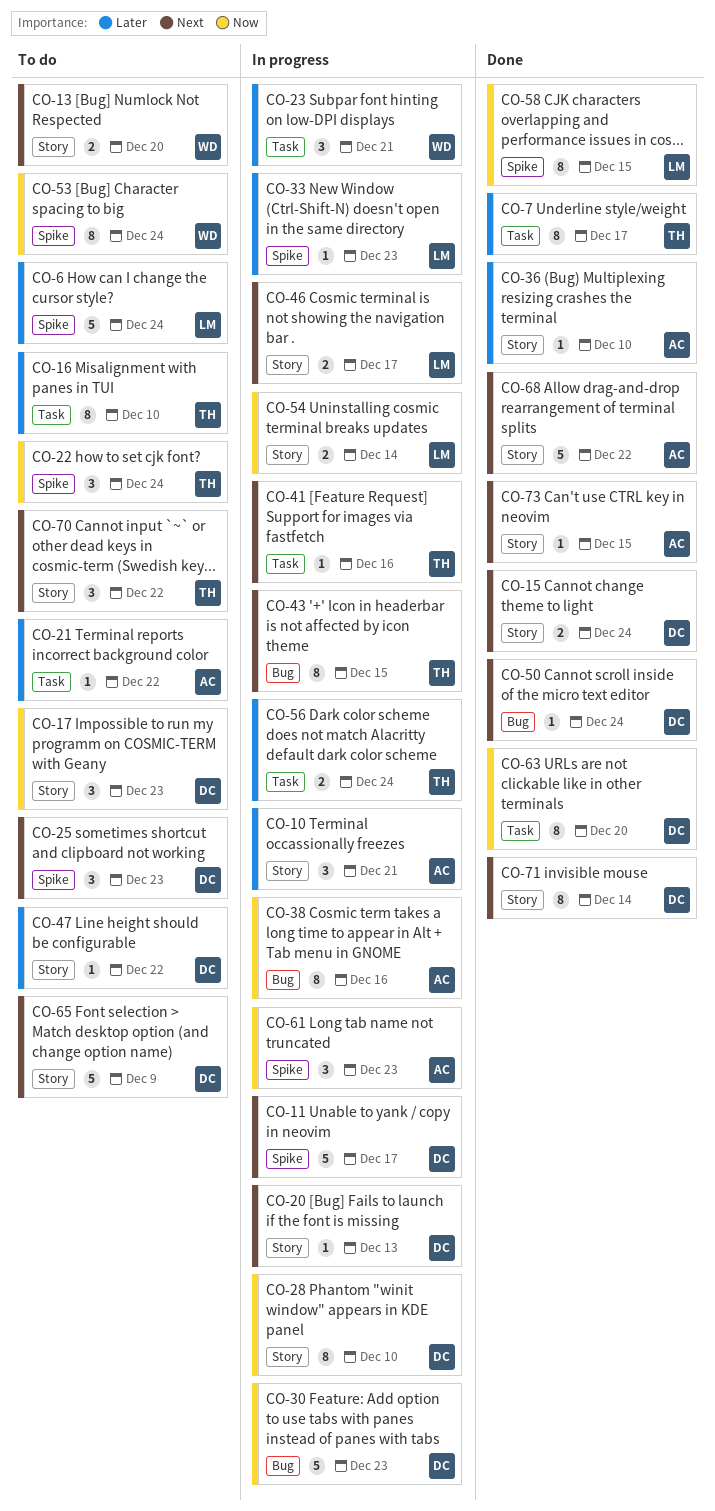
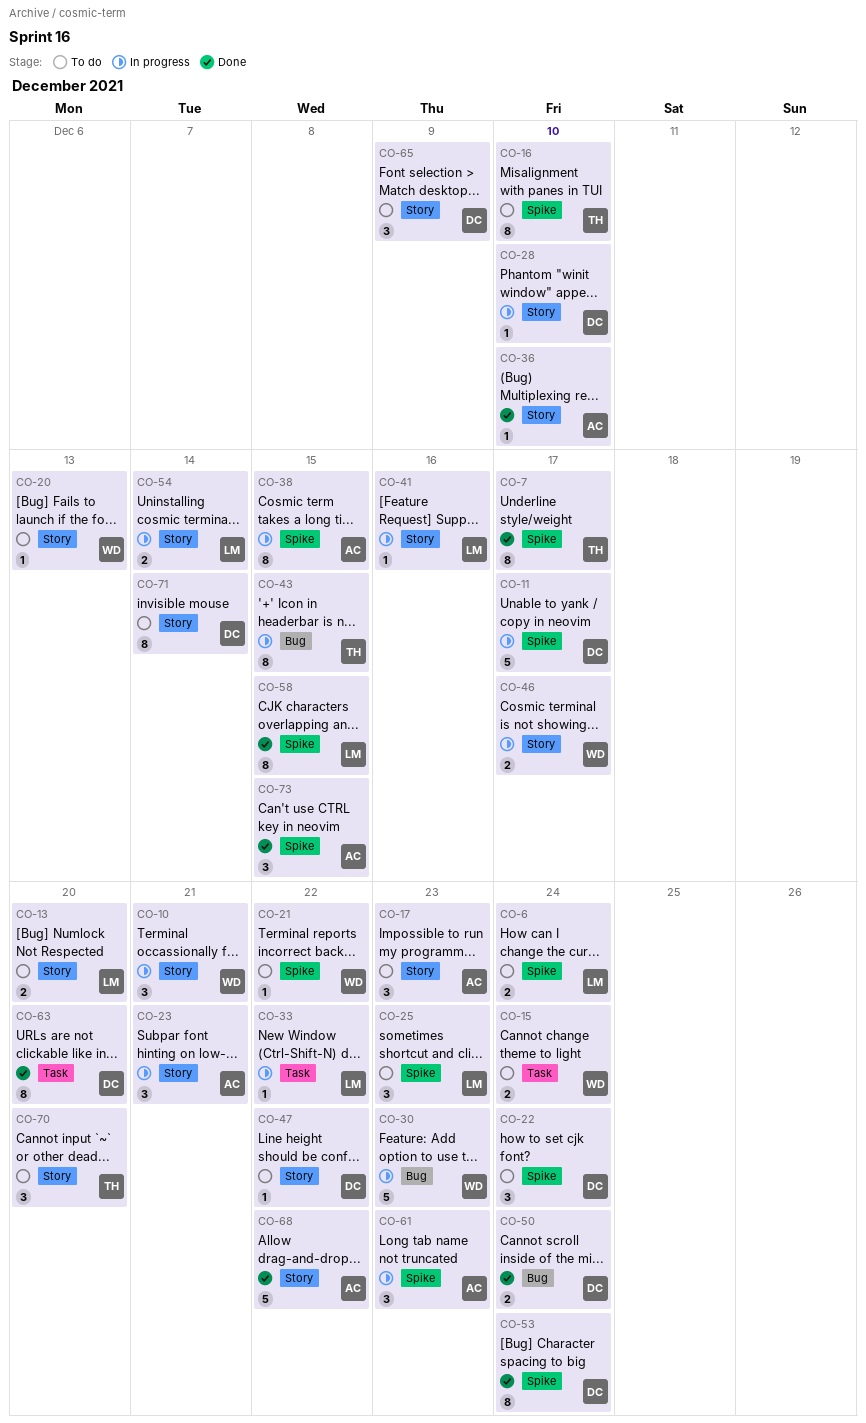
CO-6, estimate: 5 -> 2
CO-7, label: Task -> Spike
CO-10, owner: AC -> WD
CO-13, owner: WD -> LM
CO-15, status: Done -> To do
CO-15, owner: DC -> WD
CO-15, label: Story -> Task
CO-16, label: Task -> Spike
CO-17, owner: DC -> AC
CO-20, status: In progress -> To do
CO-20, owner: DC -> WD
CO-21, owner: AC -> WD
CO-21, label: Task -> Spike
CO-22, owner: TH -> DC
CO-23, owner: WD -> AC
CO-23, label: Task -> Story
CO-25, owner: DC -> LM
CO-28, estimate: 8 -> 1
CO-30, owner: DC -> WD
CO-33, label: Spike -> Task
CO-33, due: Dec 23 -> Dec 22
CO-38, label: Bug -> Spike
CO-38, due: Dec 16 -> Dec 15
CO-41, owner: TH -> LM
CO-41, label: Task -> Story
CO-46, owner: LM -> WD
CO-50, estimate: 1 -> 2
CO-53, status: To do -> Done
CO-53, owner: WD -> DC
CO-56: present -> none
CO-65, estimate: 5 -> 3
CO-70, due: Dec 22 -> Dec 20
CO-71, status: Done -> To do
CO-73, label: Story -> Spike
CO-73, estimate: 1 -> 3

